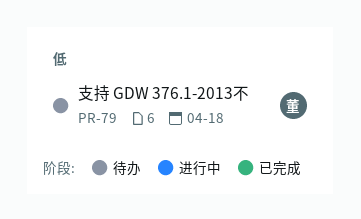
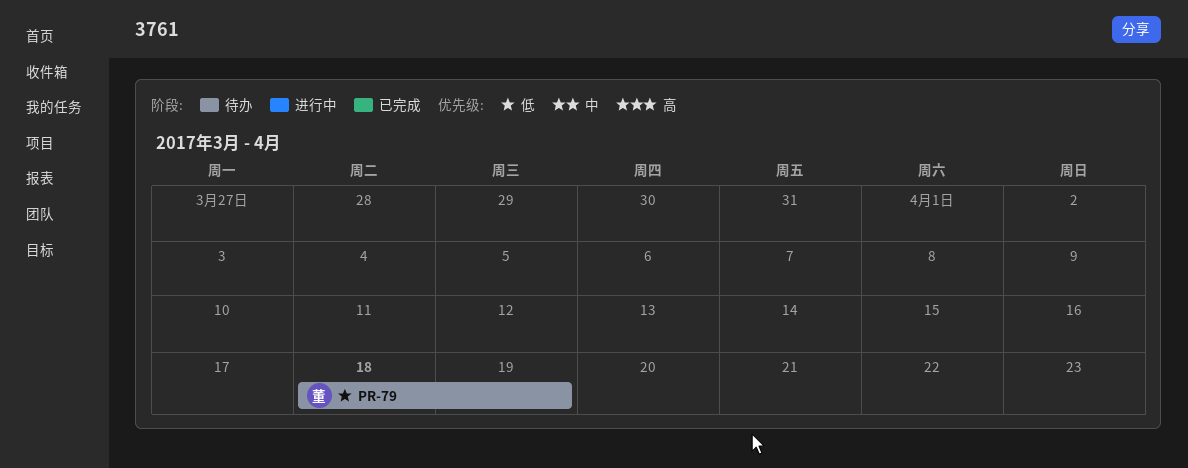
PR-79, due: Apr 18 -> Apr 19

